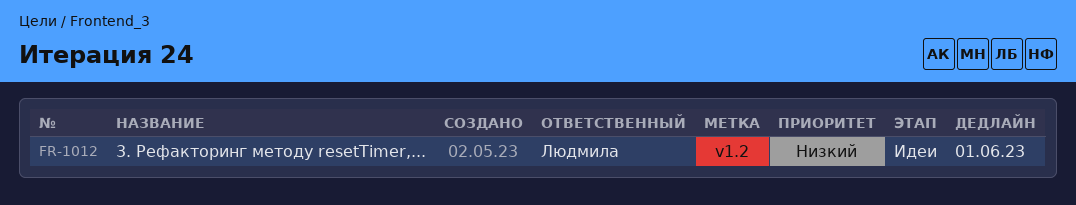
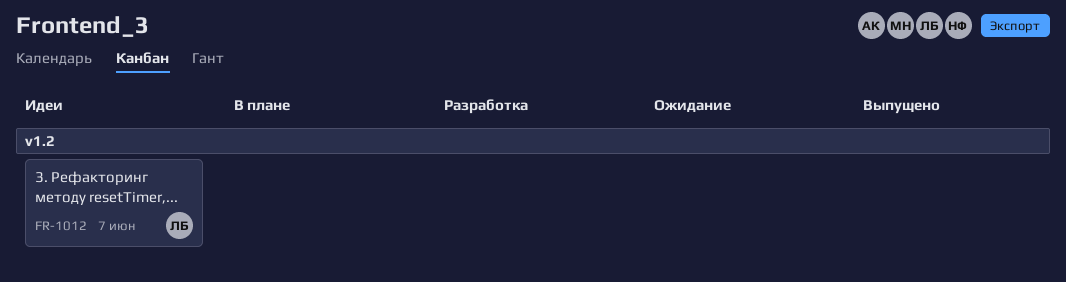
FR-1012, due: Jun 1 -> Jun 7

